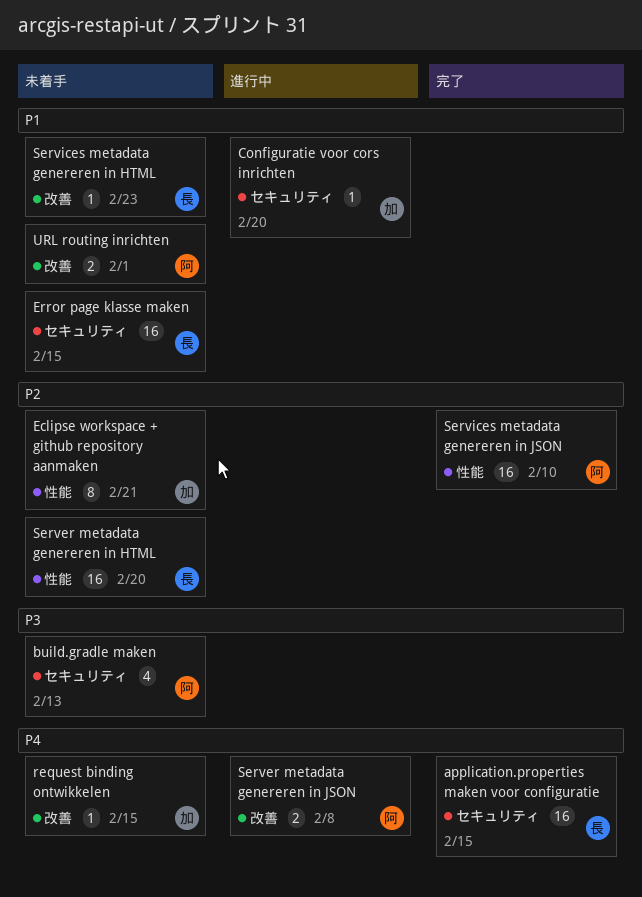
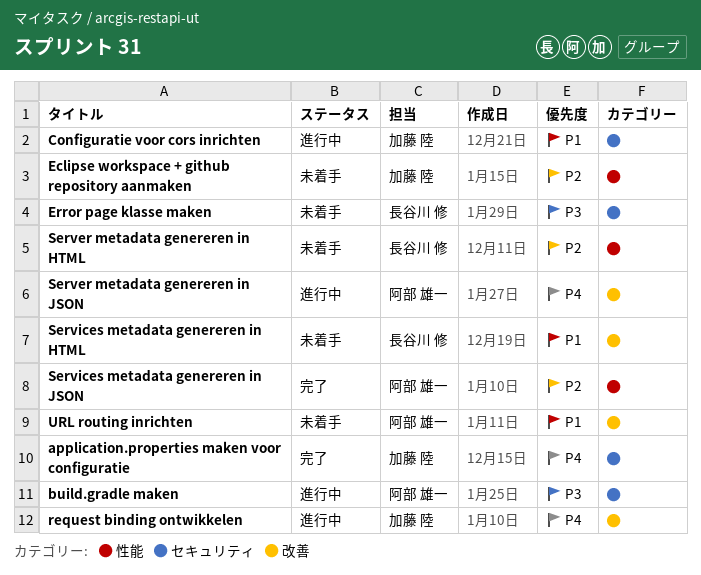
application.properties maken voor configuratie, owner: 長谷川 修 -> 加藤 陸
build.gradle maken, status: 未着手 -> 進行中
Error page klasse maken, priority: P1 -> P3
request binding ontwikkelen, status: 未着手 -> 進行中

